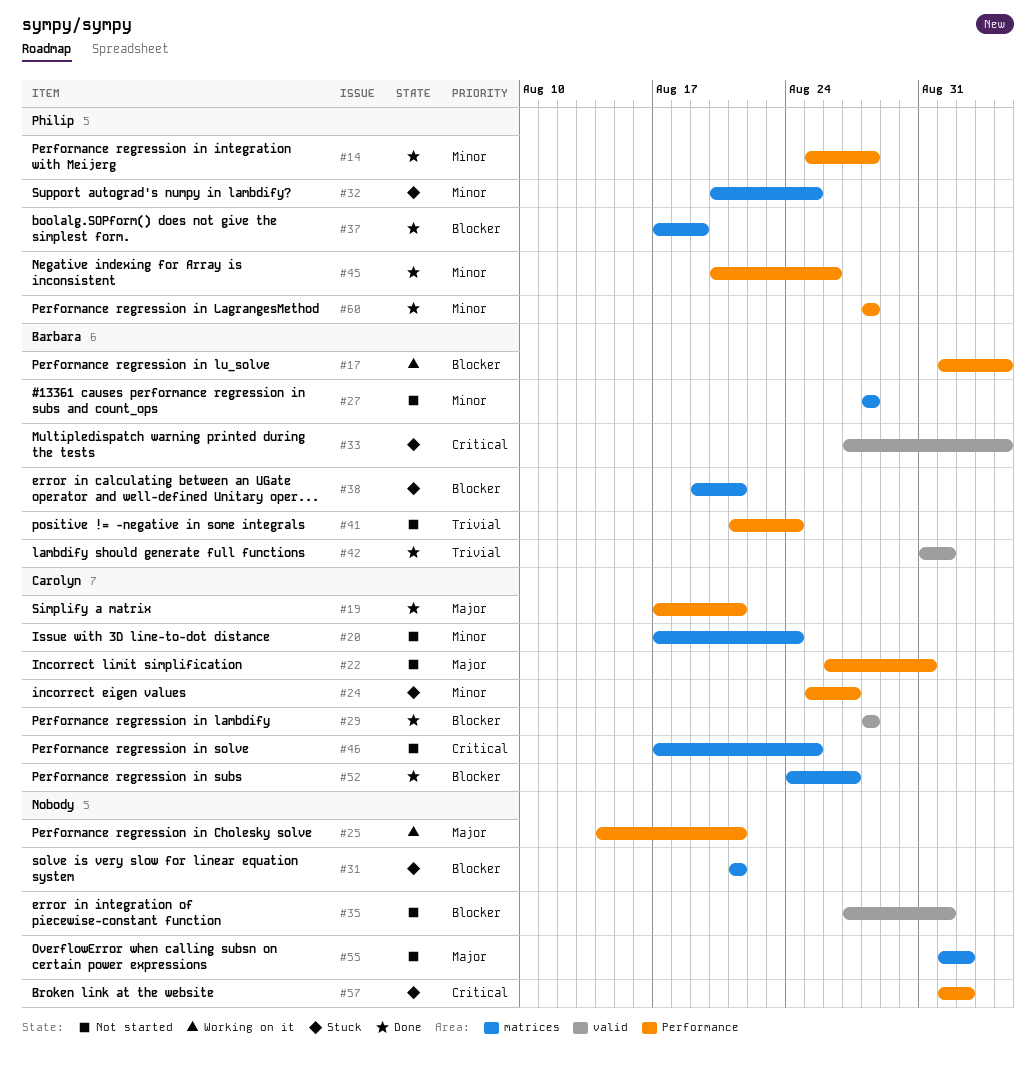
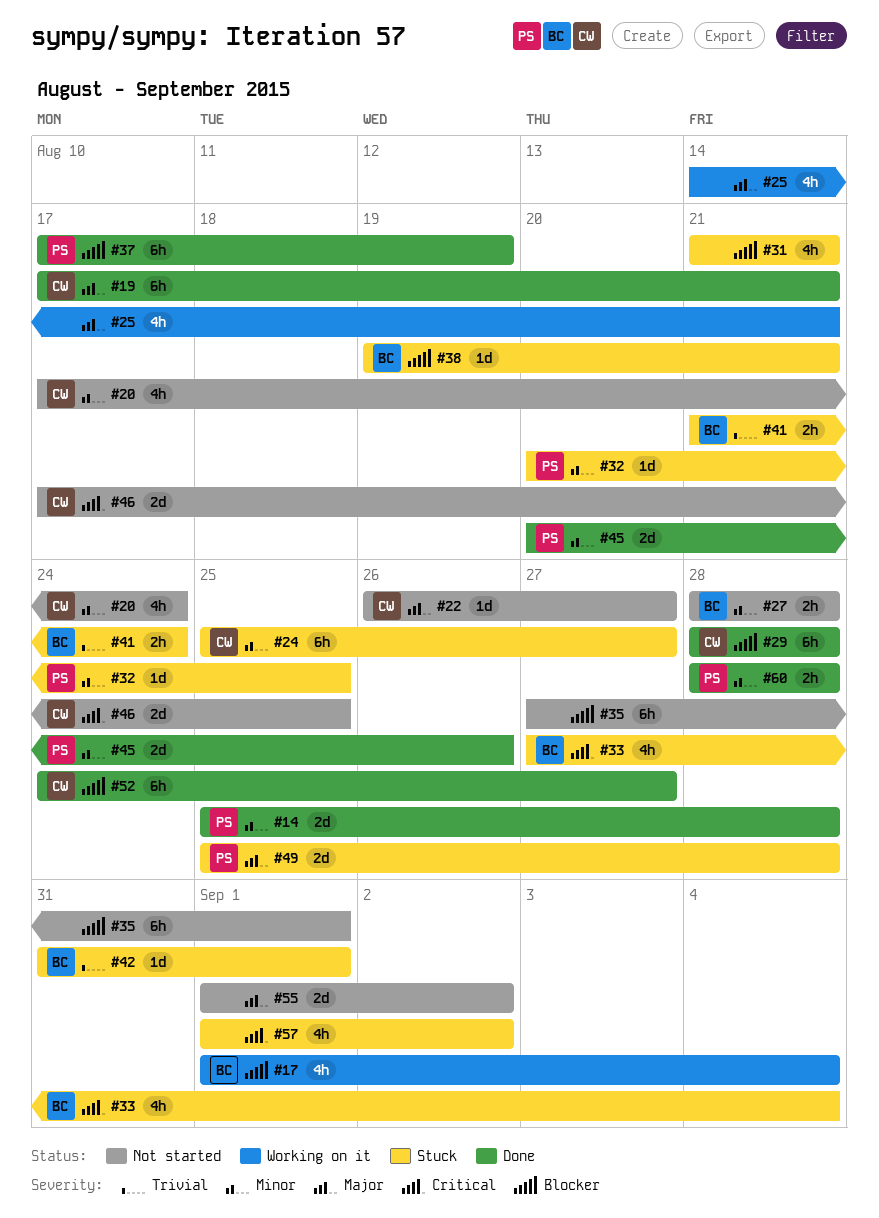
#22, due: Aug 31 -> Aug 27
#41, status: Not started -> Stuck
#42, status: Done -> Stuck
#49: none -> present

